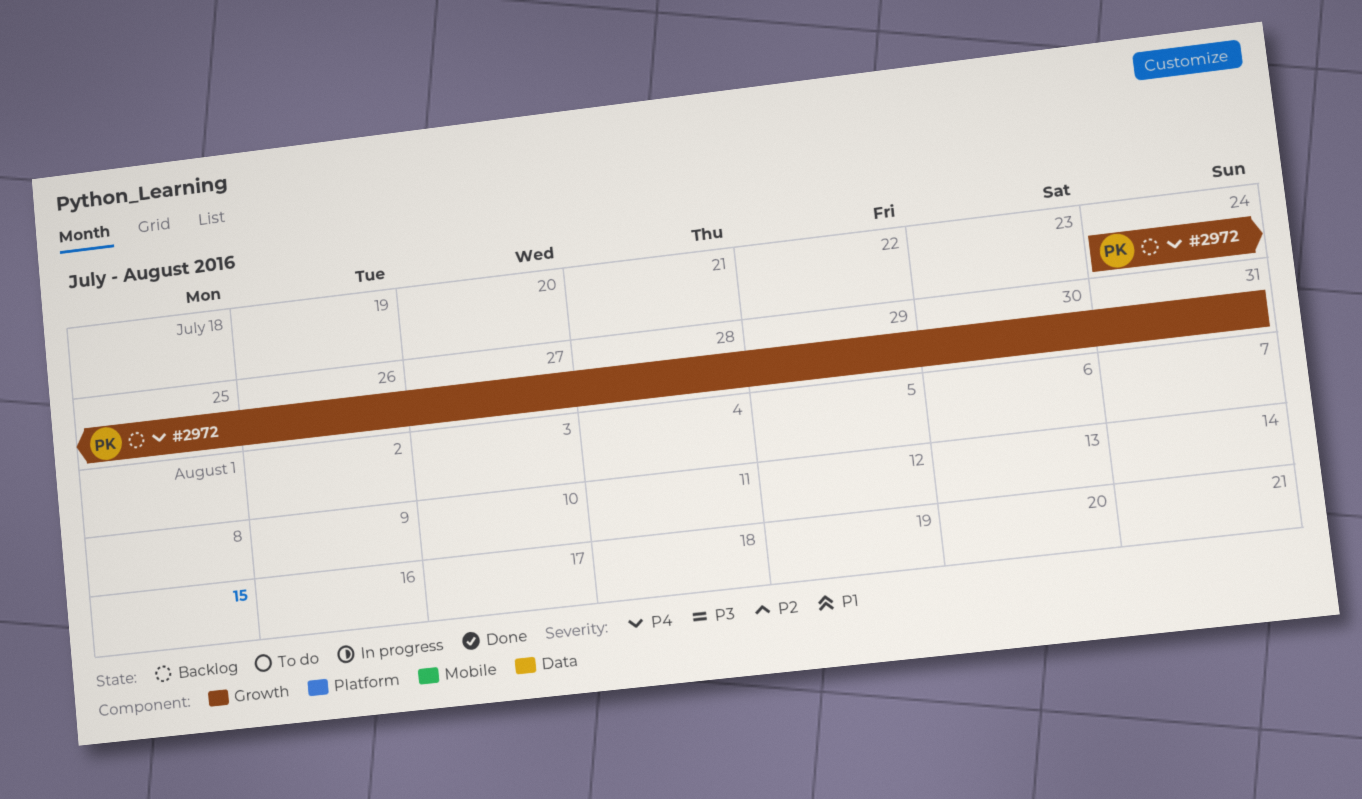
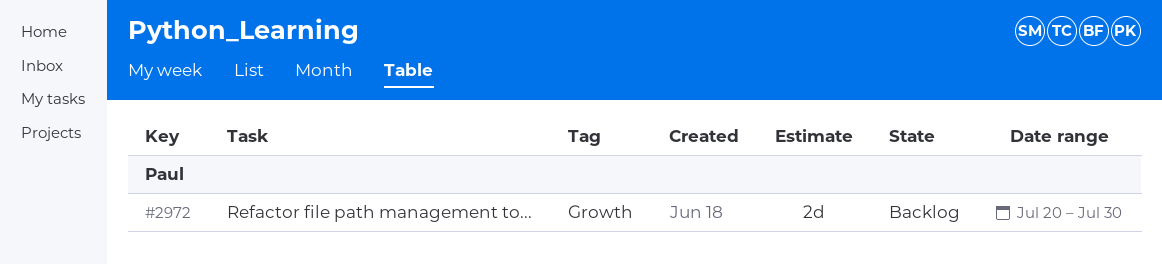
#2972, start: Jul 24 -> Jul 20
#2972, due: Jul 31 -> Jul 30

